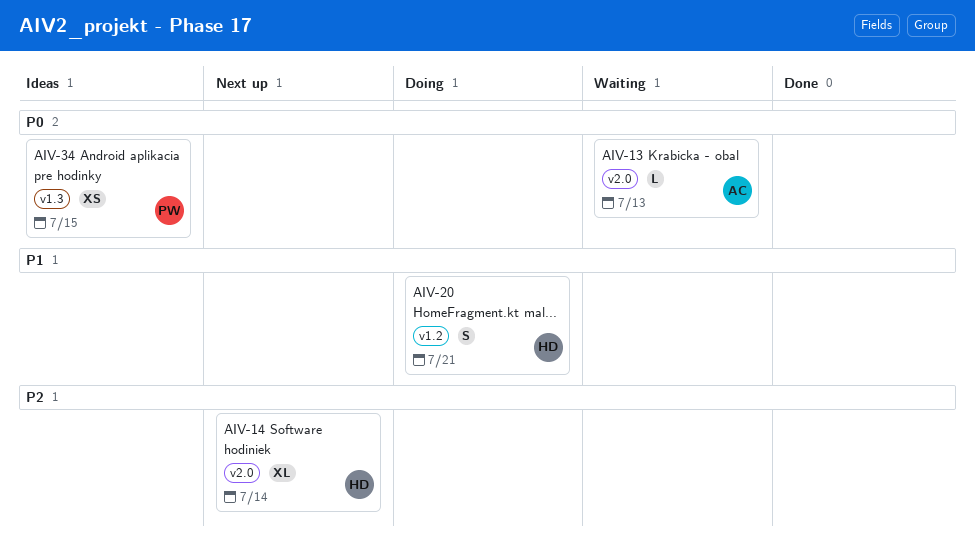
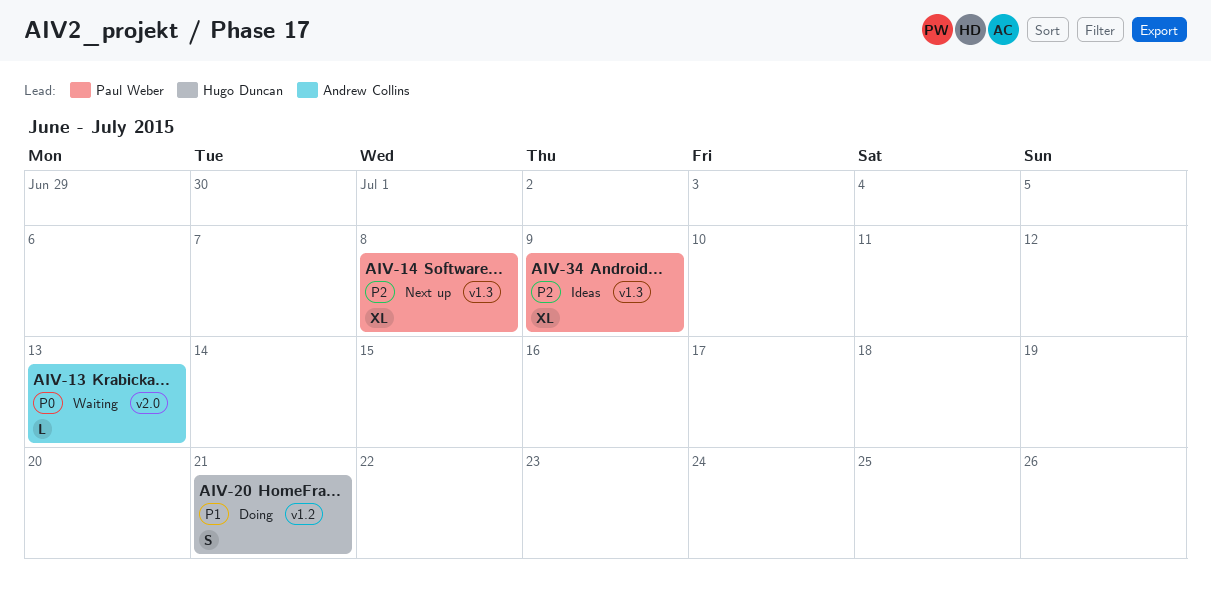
AIV-14, owner: Hugo Duncan -> Paul Weber
AIV-14, label: v2.0 -> v1.3
AIV-14, due: Jul 14 -> Jul 8
AIV-34, priority: P0 -> P2
AIV-34, estimate: XS -> XL
AIV-34, due: Jul 15 -> Jul 9

